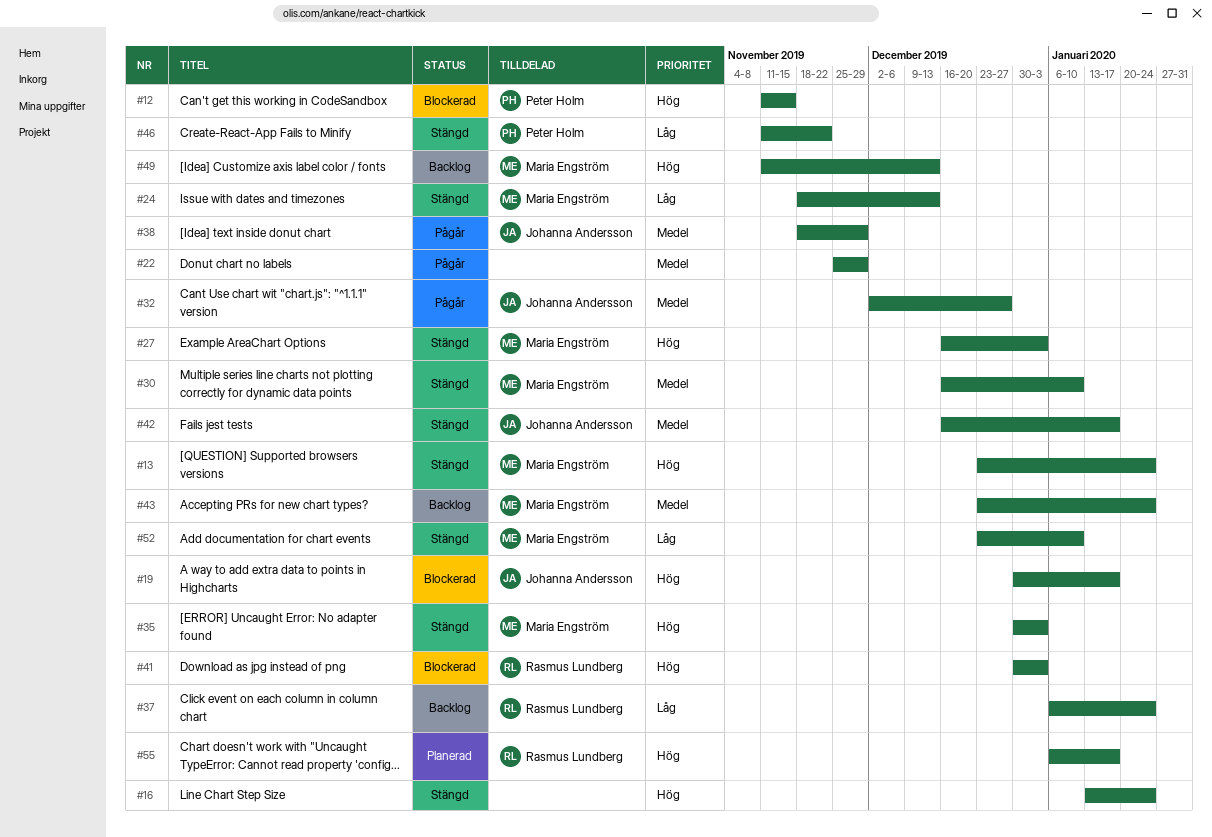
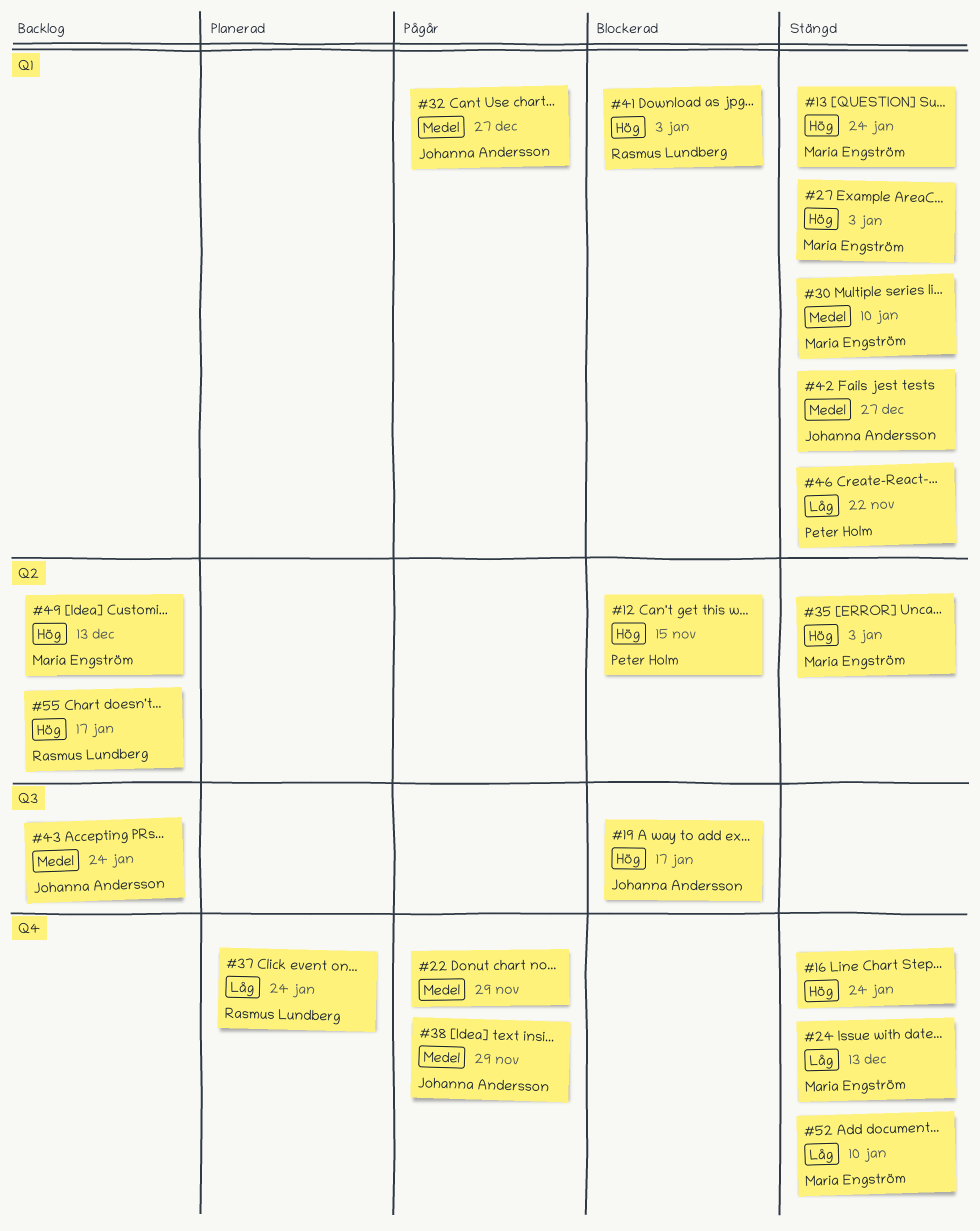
#37, status: Backlog -> Planerad
#42, due: Jan 17 -> Dec 27
#43, owner: Maria Engström -> Johanna Andersson
#55, status: Planerad -> Backlog

